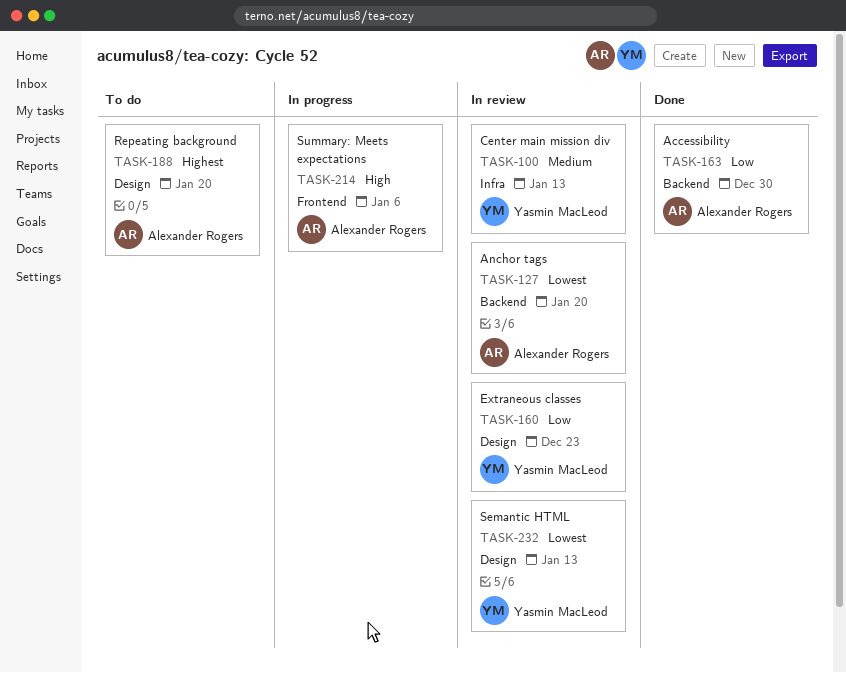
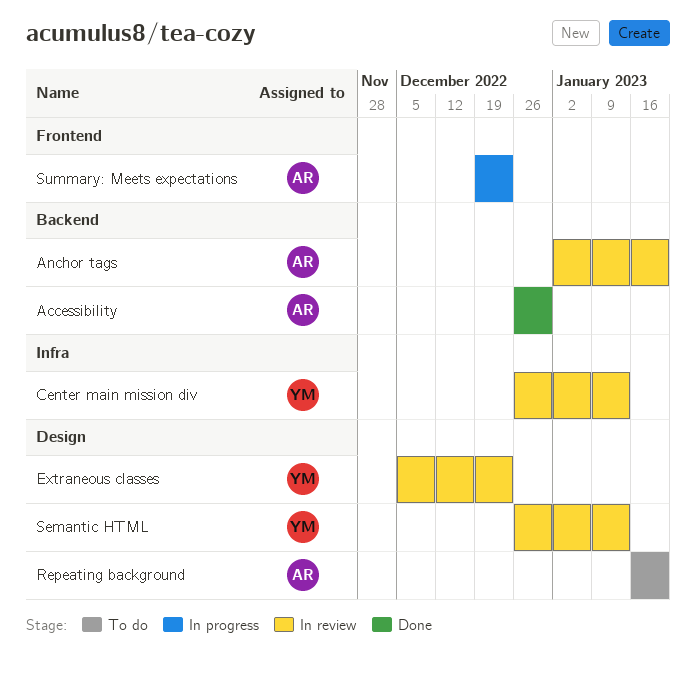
Summary: Meets expectations, due: Jan 6 -> Dec 23

